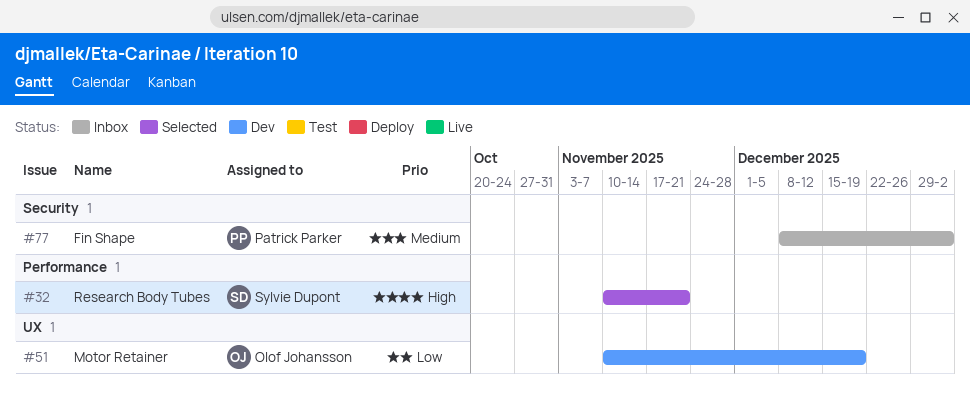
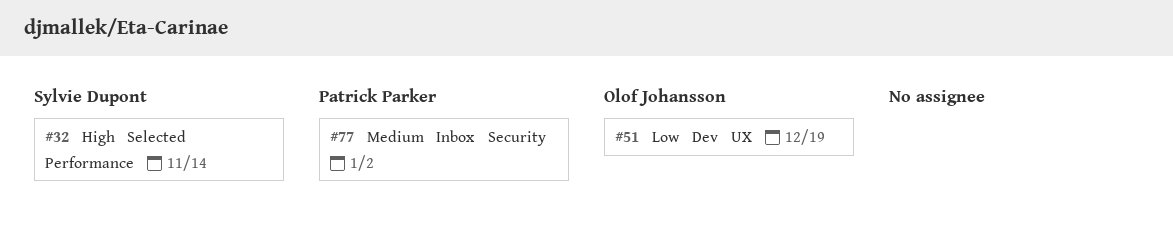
#32, due: Nov 21 -> Nov 14

